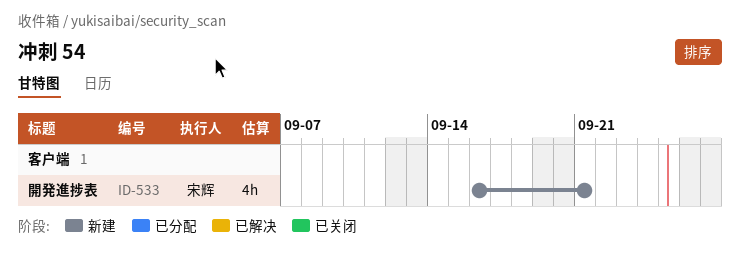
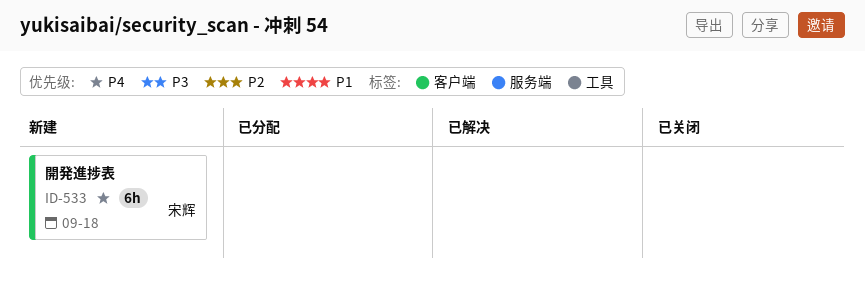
ID-533, estimate: 4h -> 6h
ID-533, due: Sep 21 -> Sep 18

